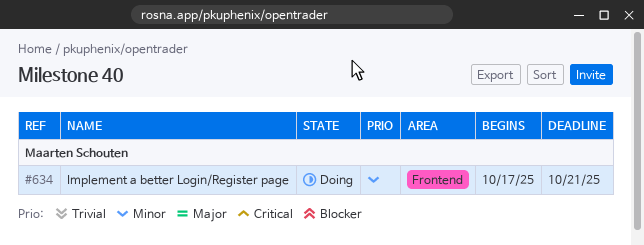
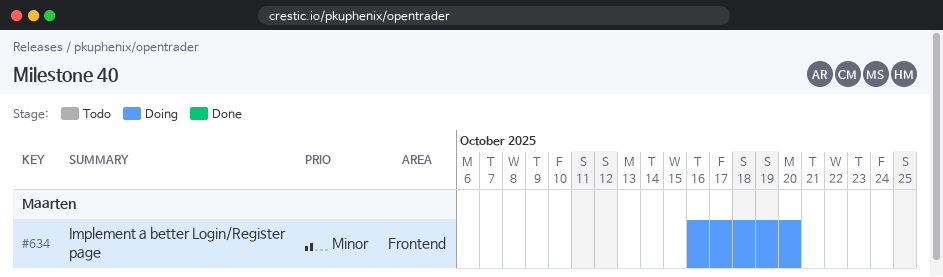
#634, start: Oct 17 -> Oct 16
#634, due: Oct 21 -> Oct 20

